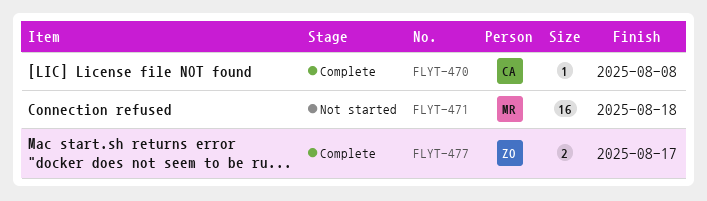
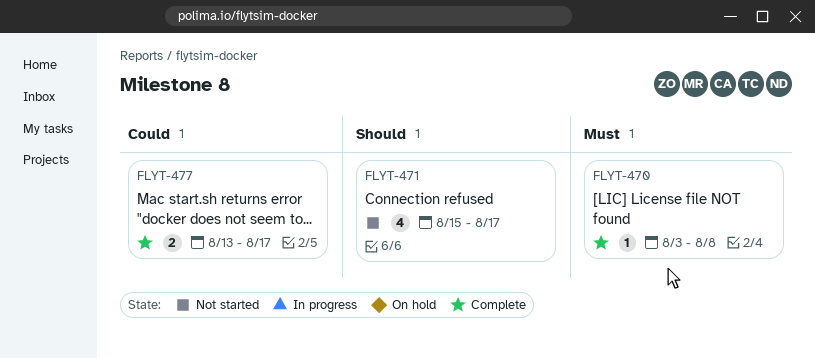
FLYT-471, estimate: 16 -> 4
FLYT-471, due: Aug 18 -> Aug 17

